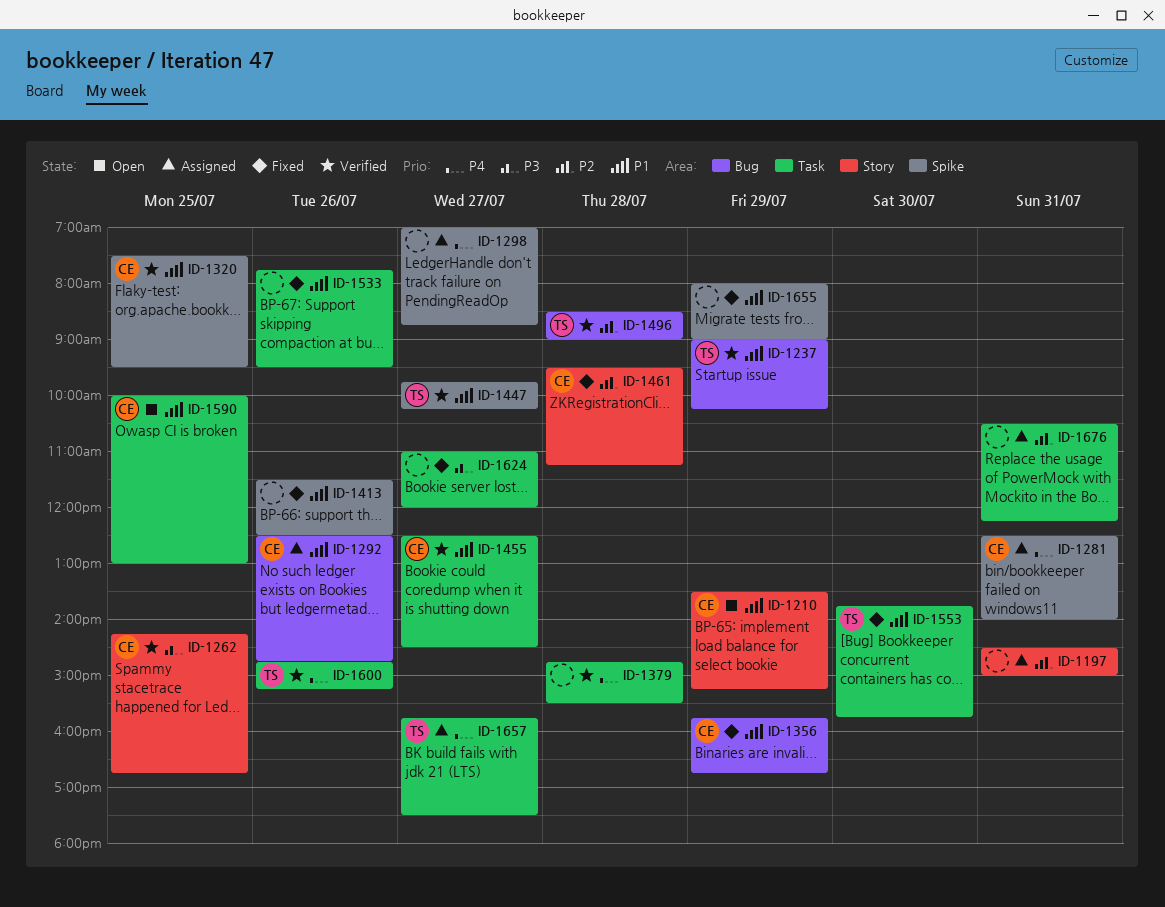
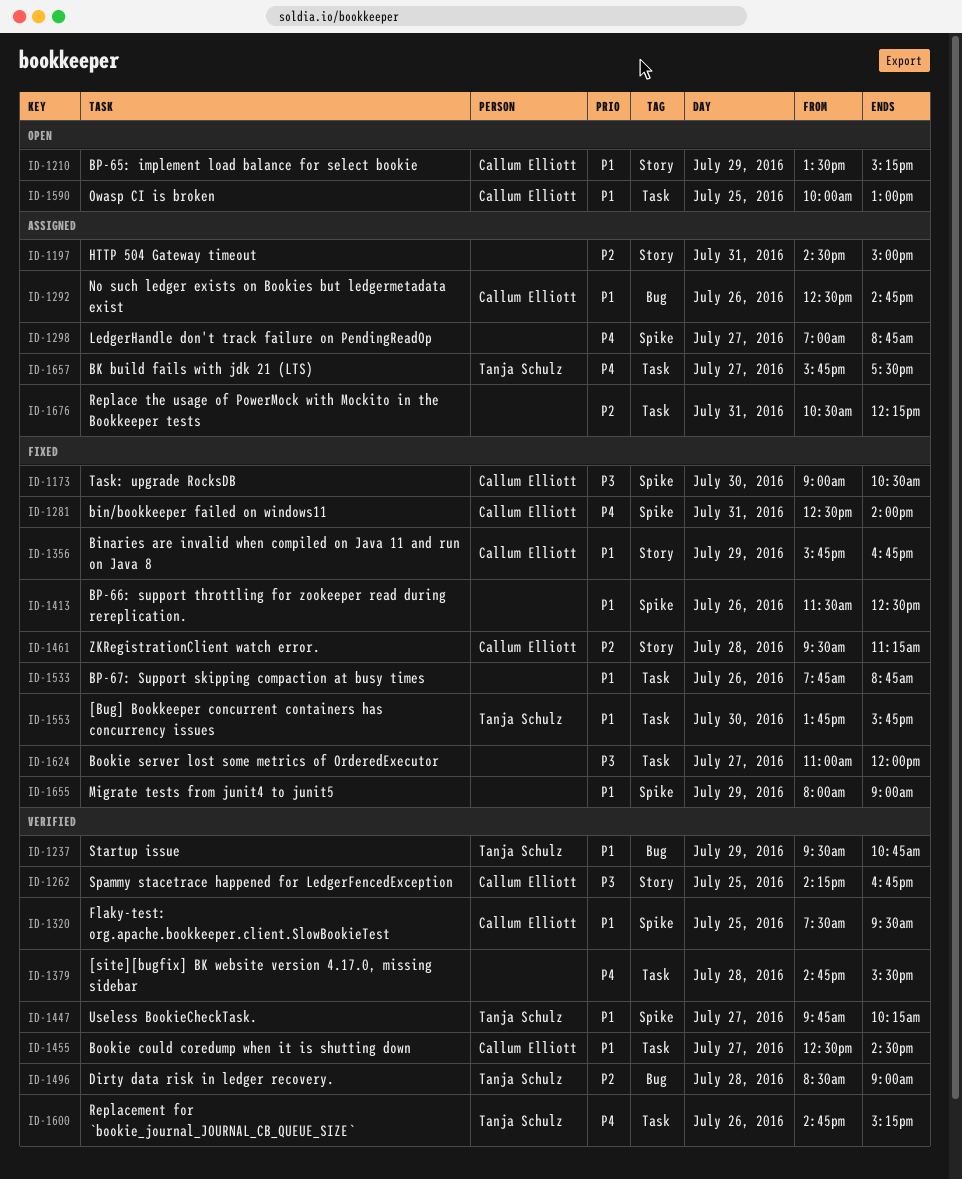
ID-1173: none -> present
ID-1237, begins: 09:00 -> 09:30
ID-1237, ends: 10:15 -> 10:45
ID-1281, status: Assigned -> Fixed
ID-1356, label: Bug -> Story
ID-1533, ends: 09:30 -> 08:45

